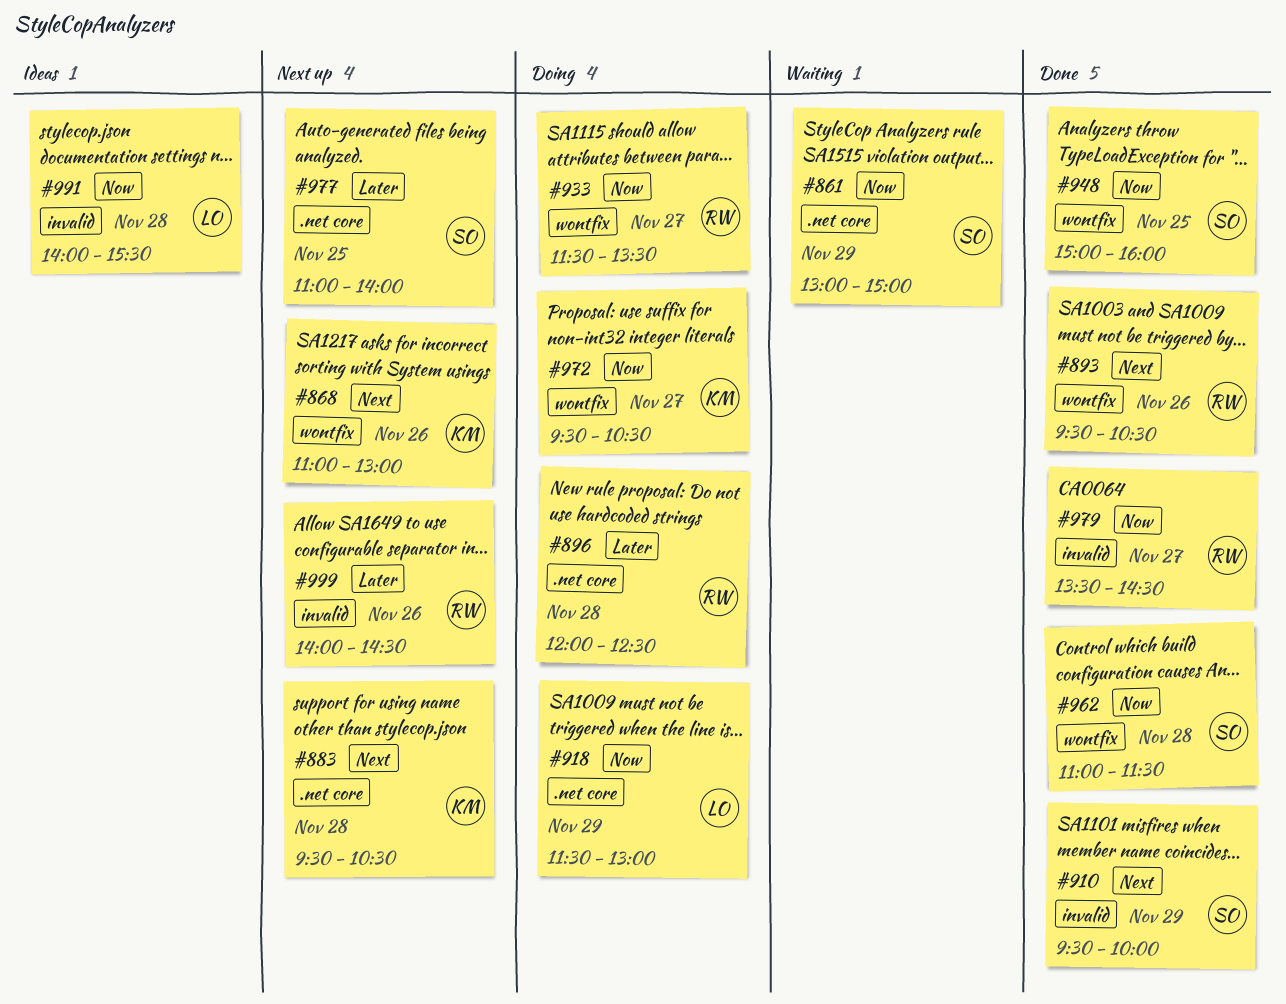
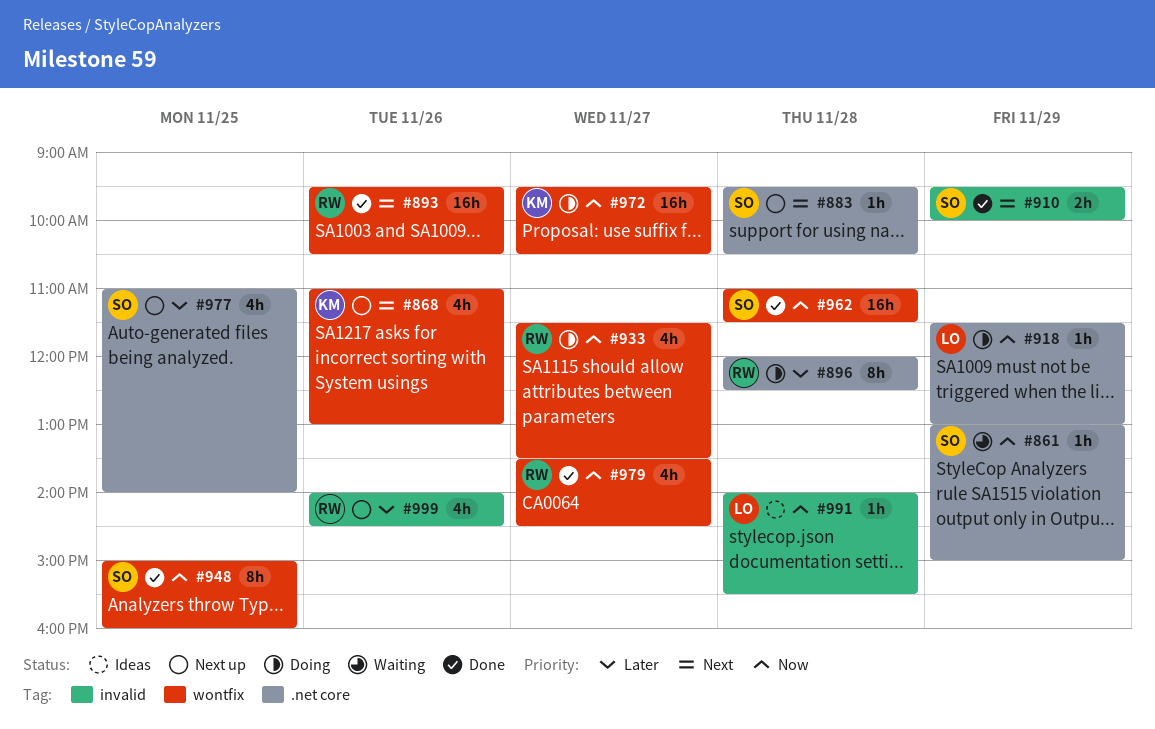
#883, owner: KM -> SO
#979, label: invalid -> wontfix

